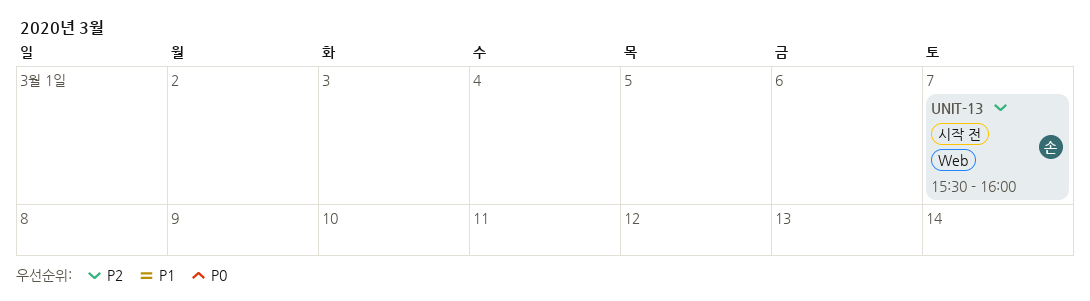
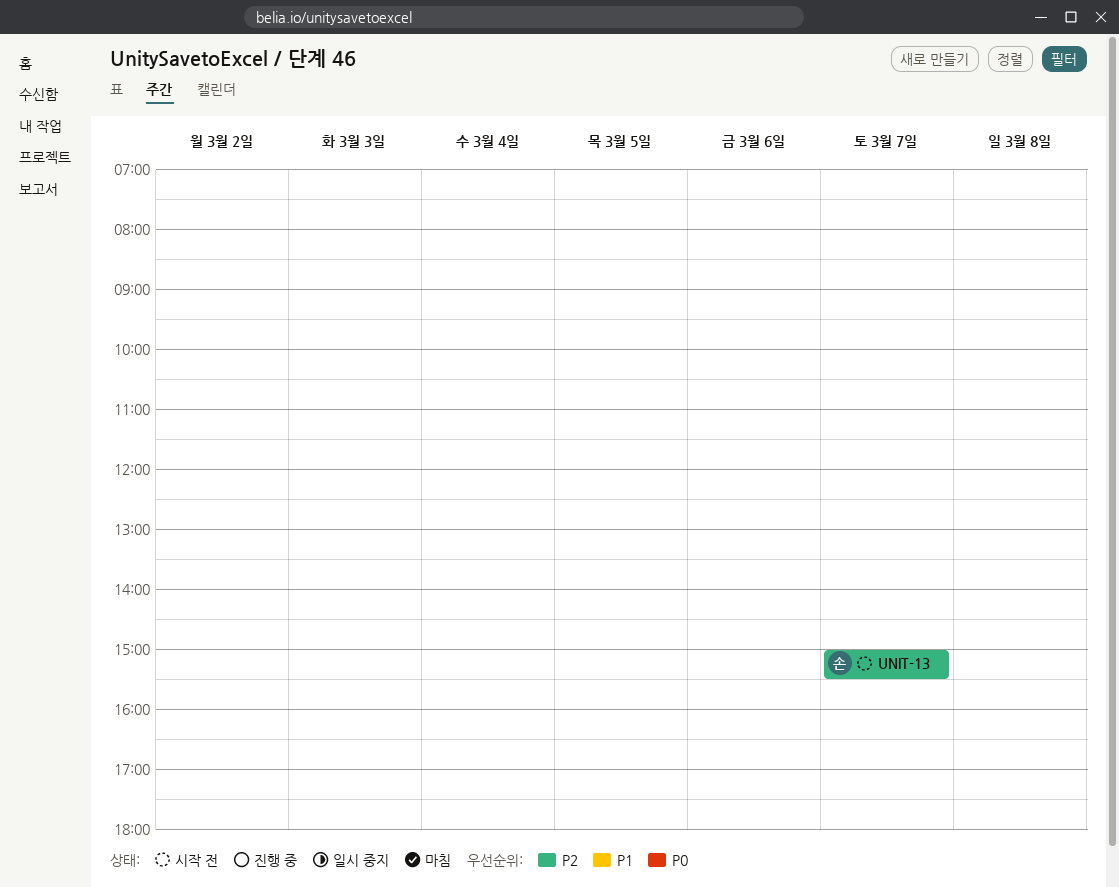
UNIT-13, begins: 15:30 -> 15:00
UNIT-13, ends: 16:00 -> 15:30

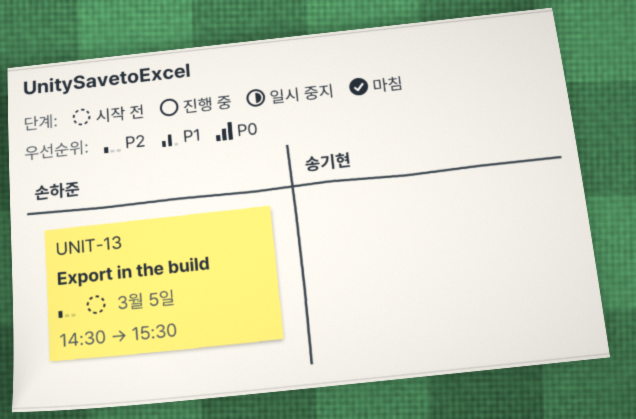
UNIT-13, day: Mar 7 -> Mar 5
UNIT-13, begins: 15:00 -> 14:30

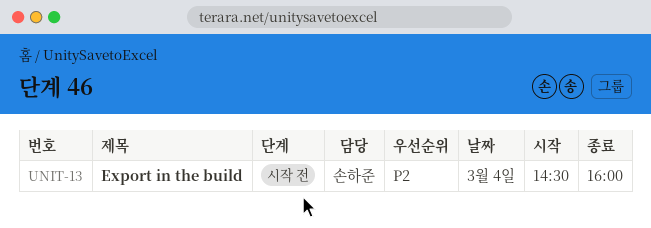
UNIT-13, day: Mar 5 -> Mar 4
UNIT-13, ends: 15:30 -> 16:00

